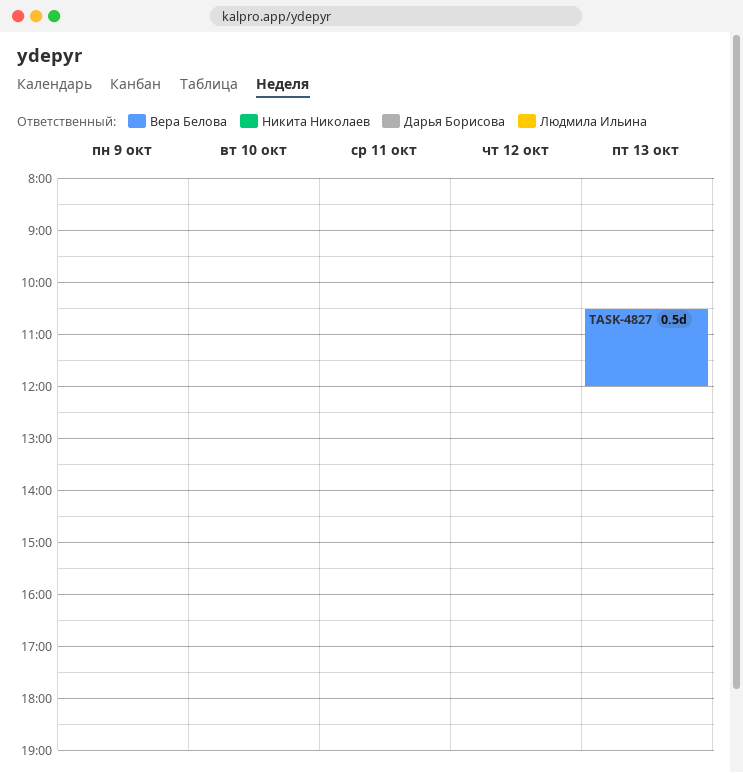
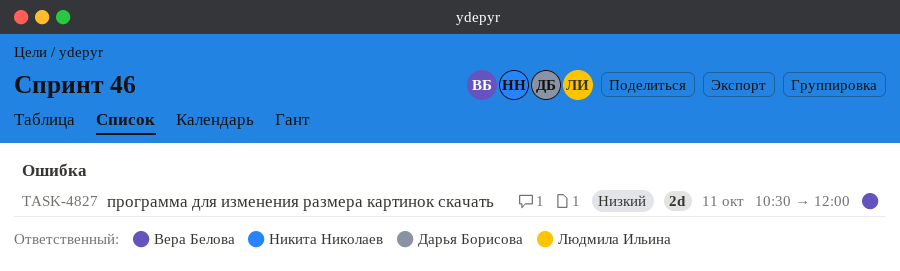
TASK-4827, estimate: 0.5d -> 2d
TASK-4827, day: Oct 13 -> Oct 11

